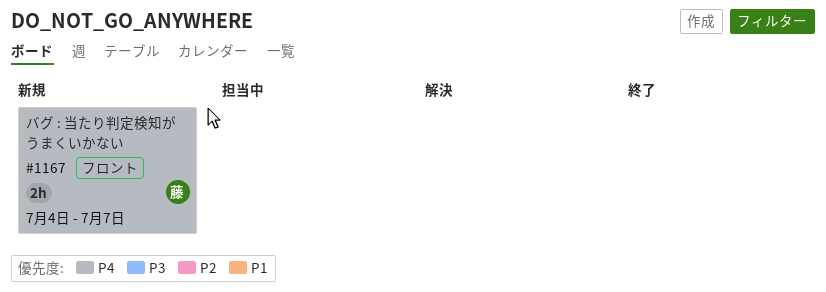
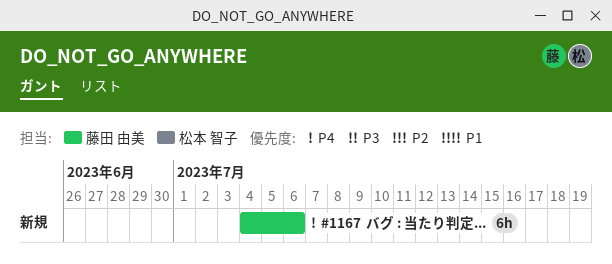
#1167, estimate: 2h -> 6h
#1167, due: Jul 7 -> Jul 6

